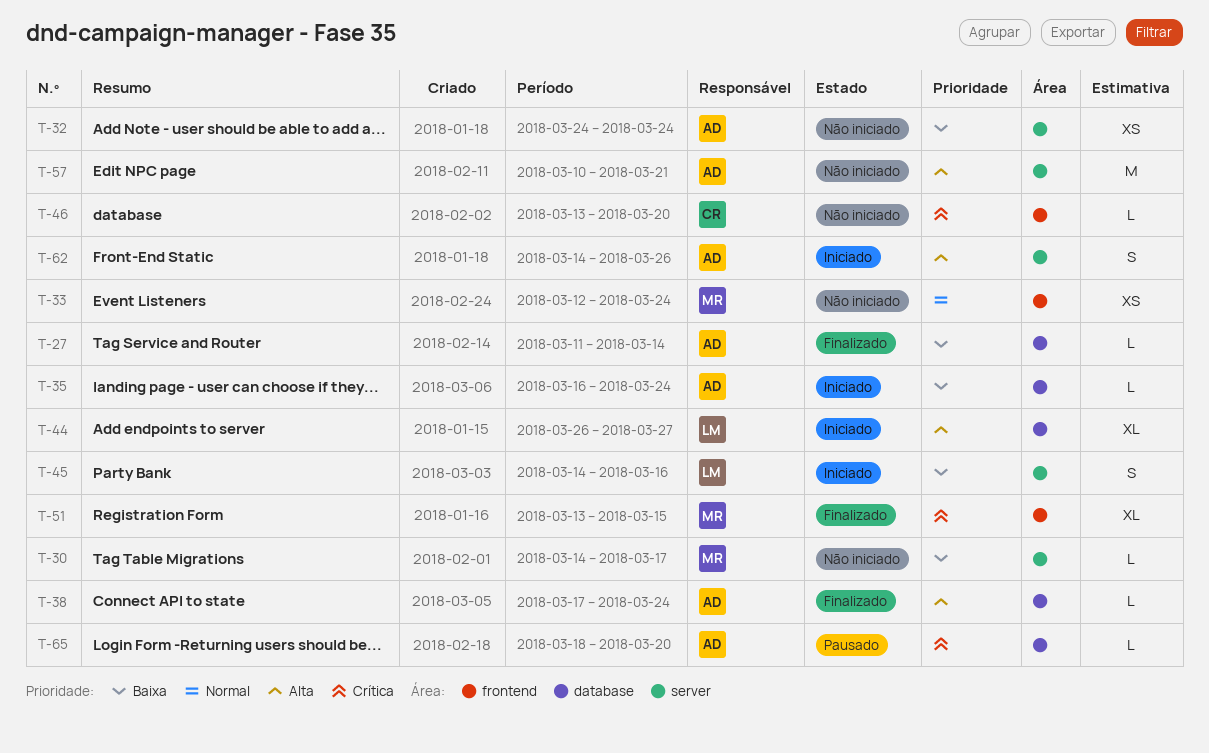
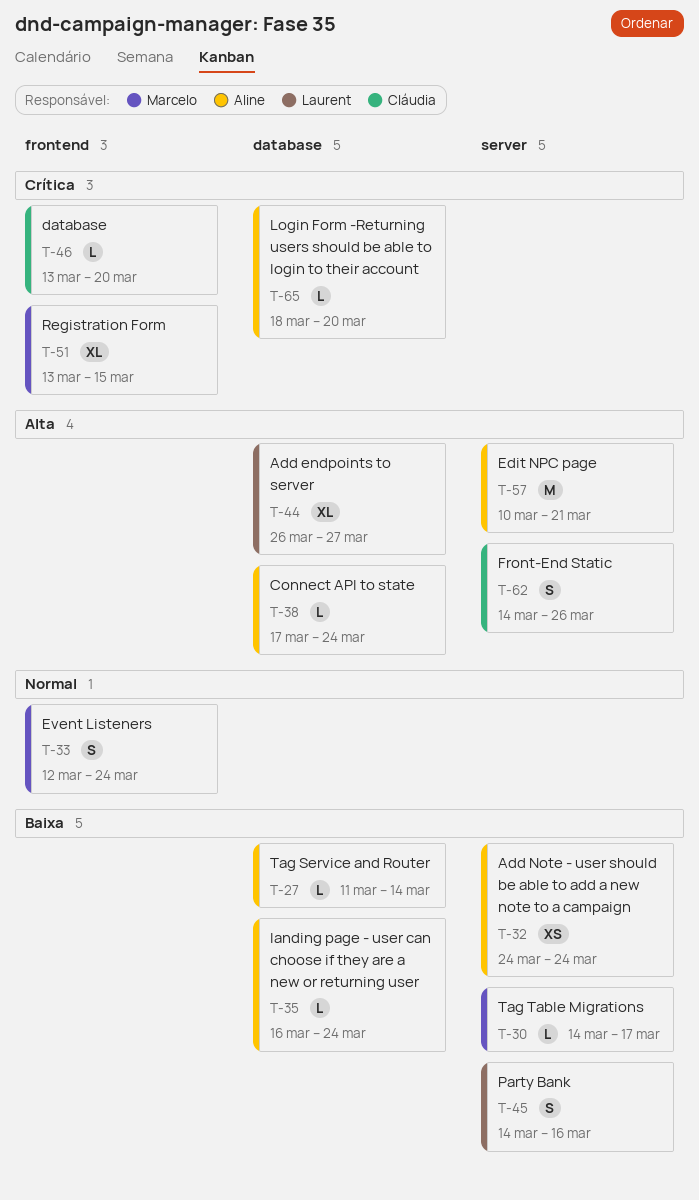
T-33, estimate: XS -> S
T-62, owner: Aline -> Cláudia

